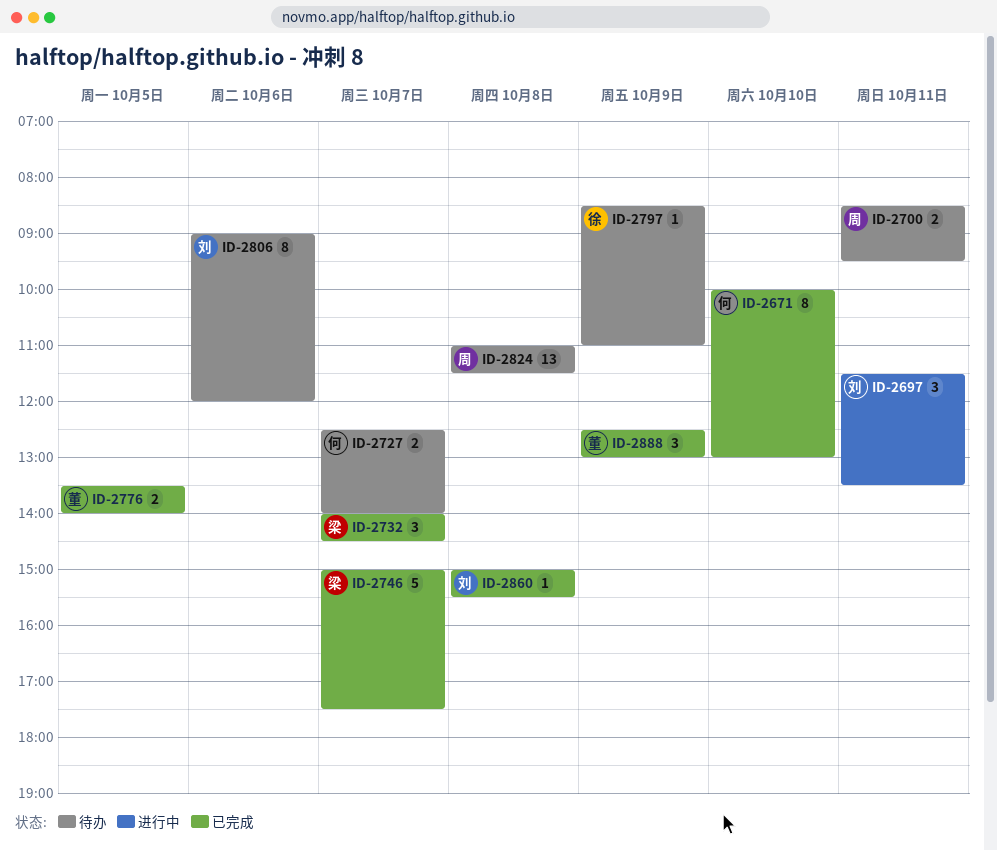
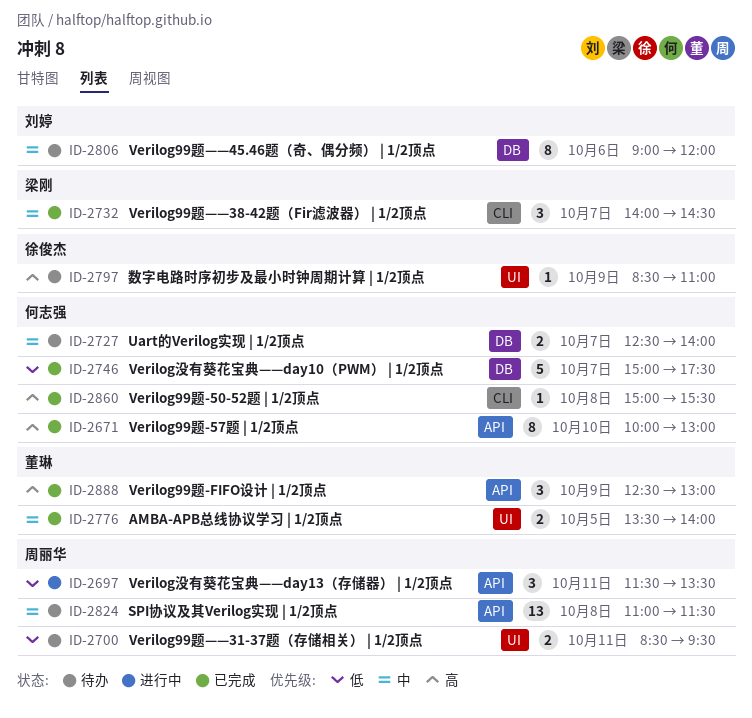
ID-2697, owner: 刘婷 -> 周丽华
ID-2746, owner: 梁刚 -> 何志强
ID-2860, owner: 刘婷 -> 何志强

